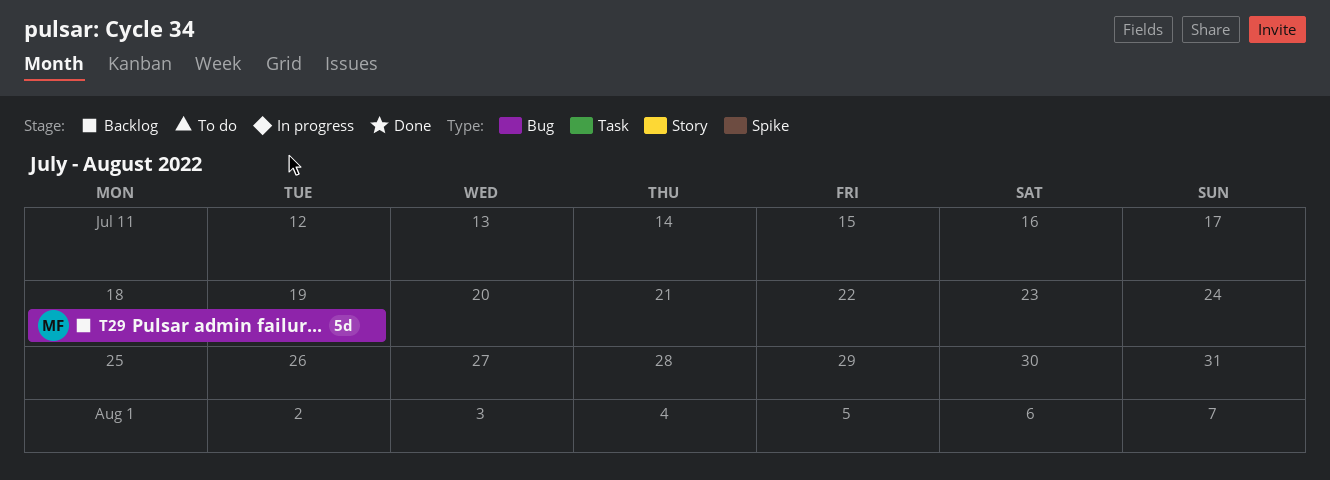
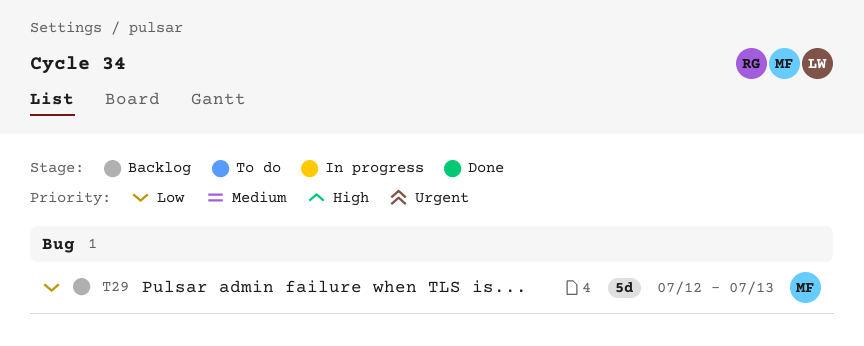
T29, start: Jul 18 -> Jul 12
T29, due: Jul 19 -> Jul 13

